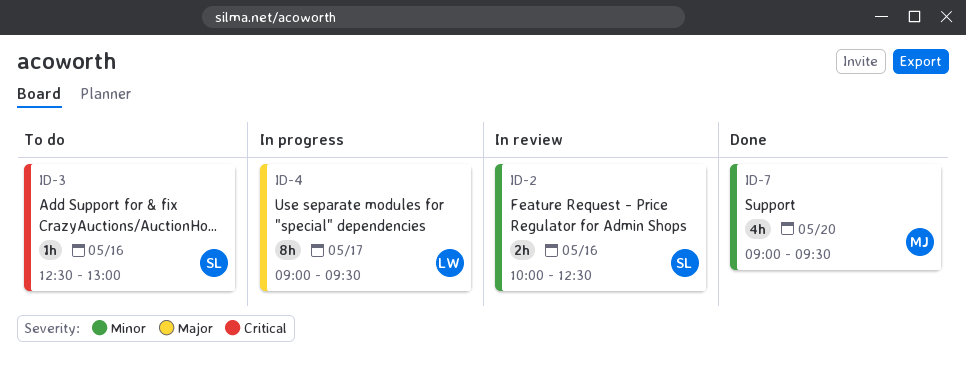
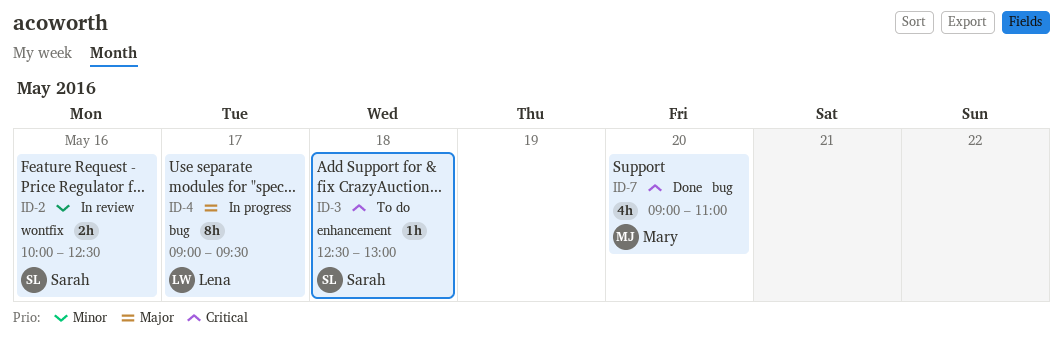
ID-3, day: May 16 -> May 18
ID-7, priority: Minor -> Critical
ID-7, ends: 09:30 -> 11:00

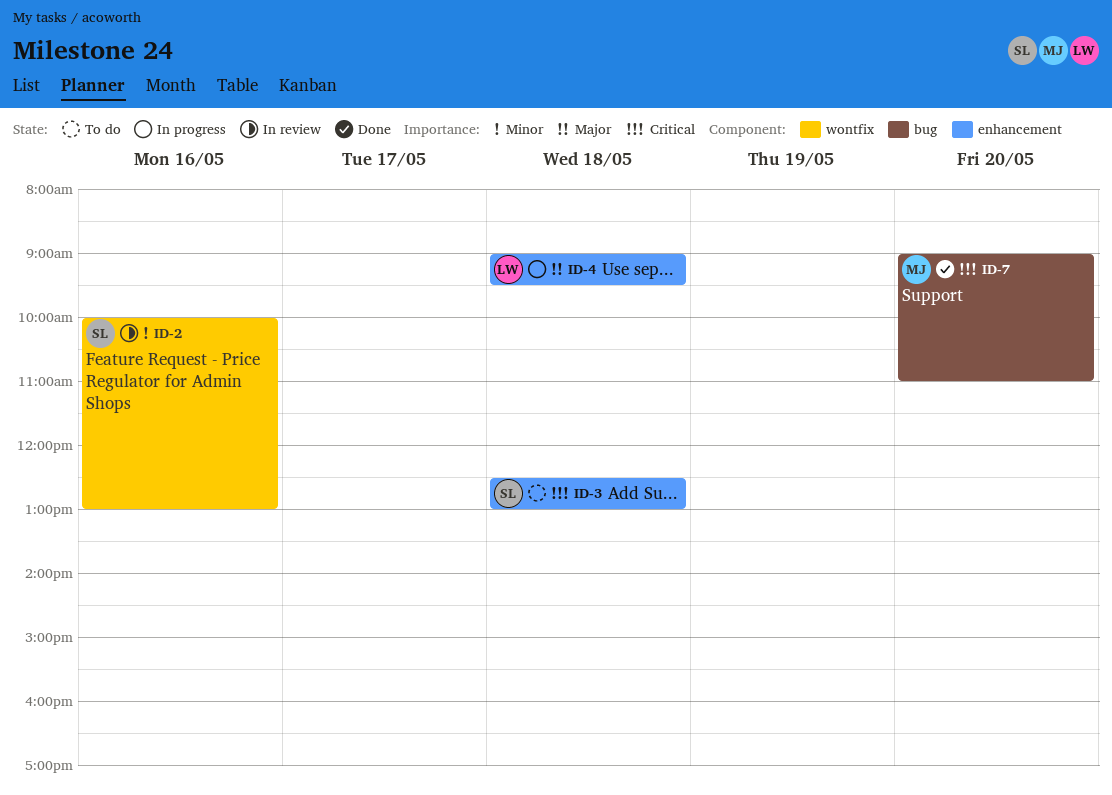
ID-2, ends: 12:30 -> 13:00
ID-4, label: bug -> enhancement
ID-4, day: May 17 -> May 18

